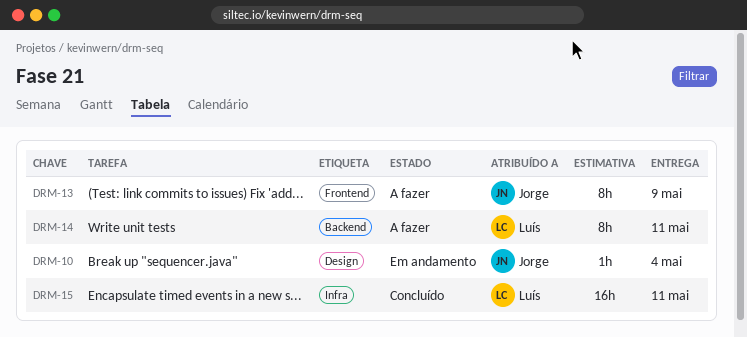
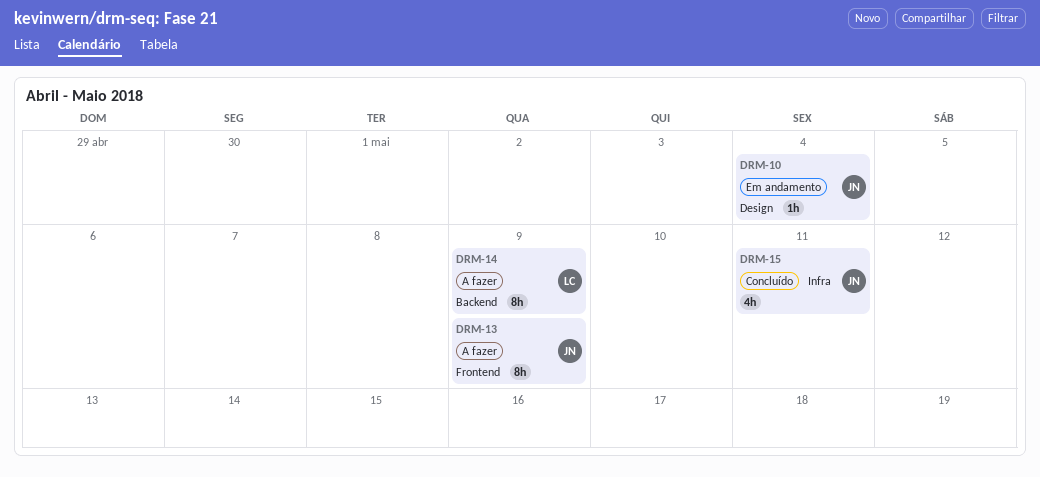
DRM-14, due: May 11 -> May 9
DRM-15, owner: Luís -> Jorge
DRM-15, estimate: 16h -> 4h

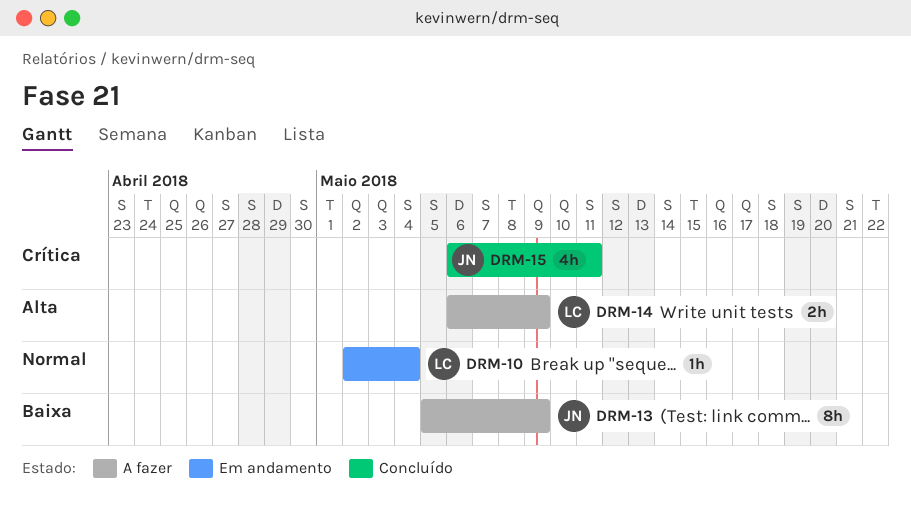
DRM-10, owner: JN -> LC
DRM-14, estimate: 8h -> 2h

